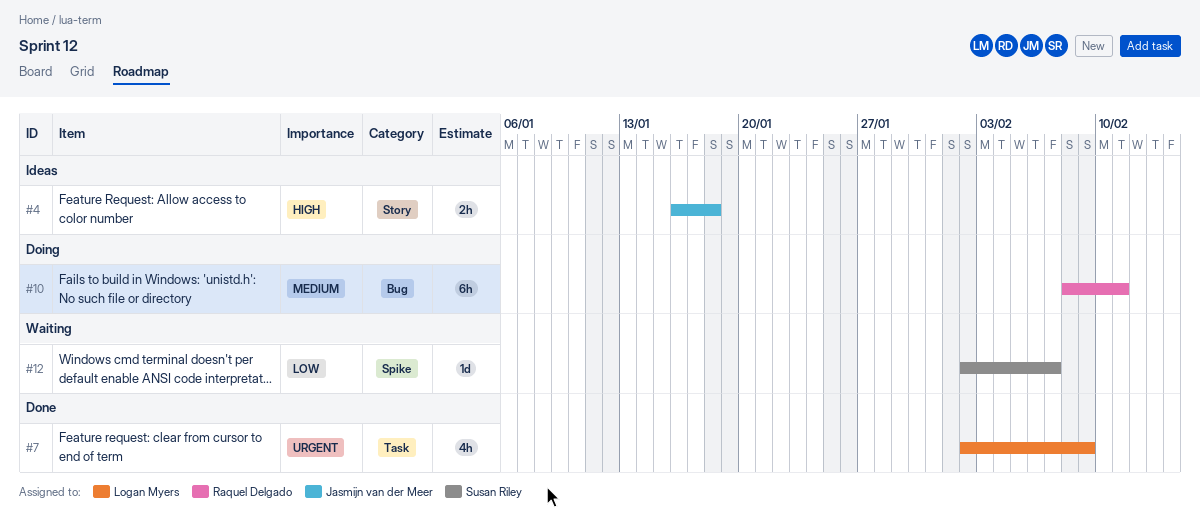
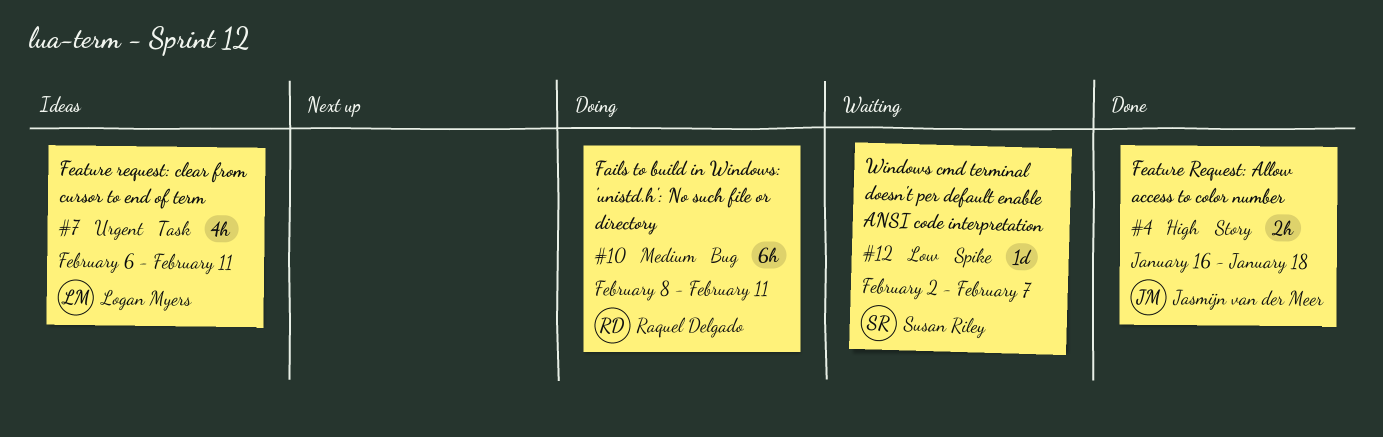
#4, status: Ideas -> Done
#7, status: Done -> Ideas
#7, start: Feb 2 -> Feb 6
#7, due: Feb 9 -> Feb 11

